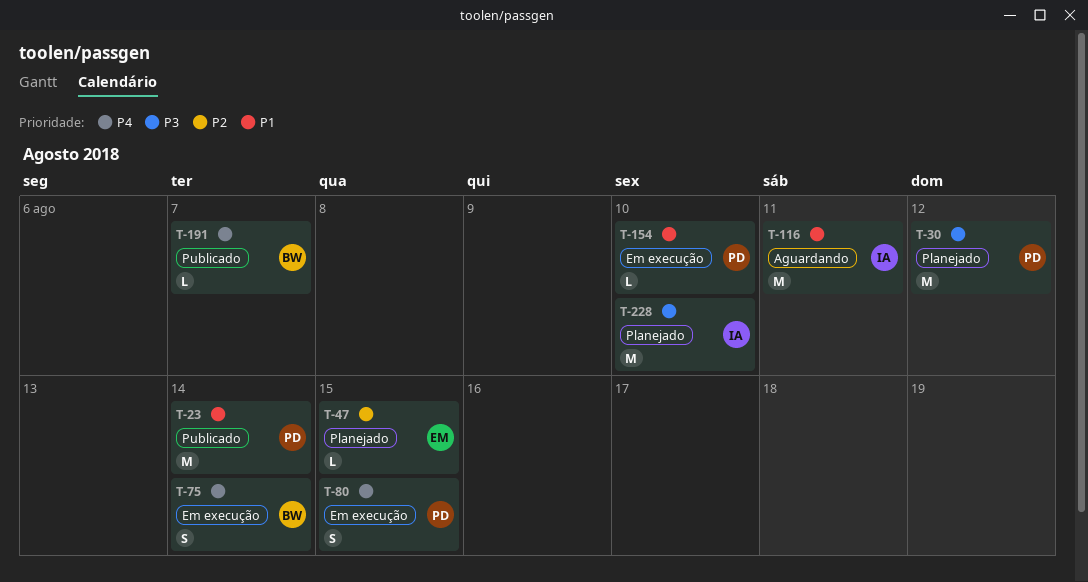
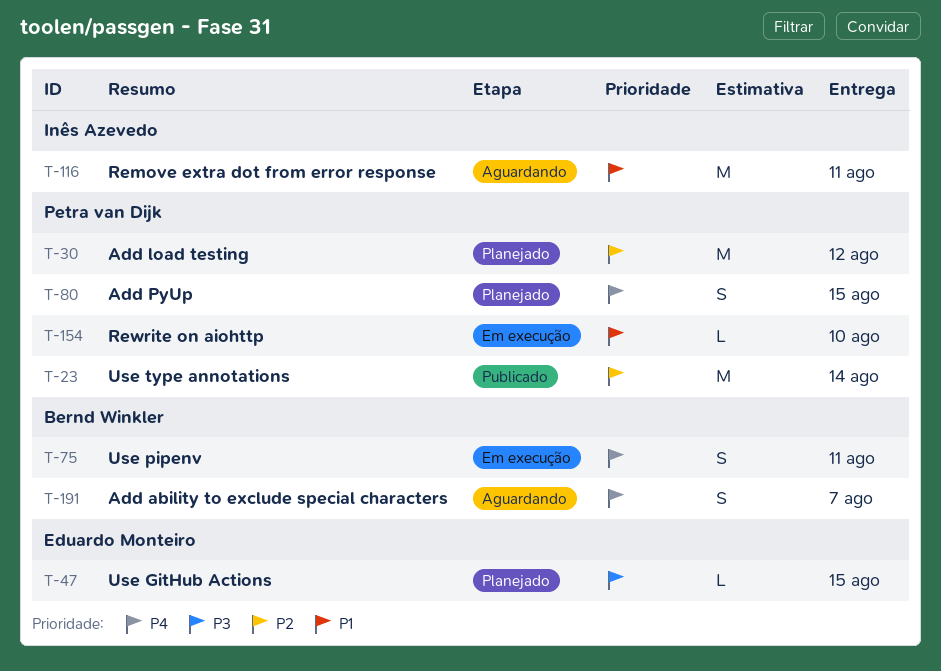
T-23, priority: P1 -> P2
T-30, priority: P3 -> P2
T-47, priority: P2 -> P3
T-75, due: Aug 14 -> Aug 11
T-80, status: Em execução -> Planejado
T-191, status: Publicado -> Aguardando
T-191, estimate: L -> S
T-228: present -> none

